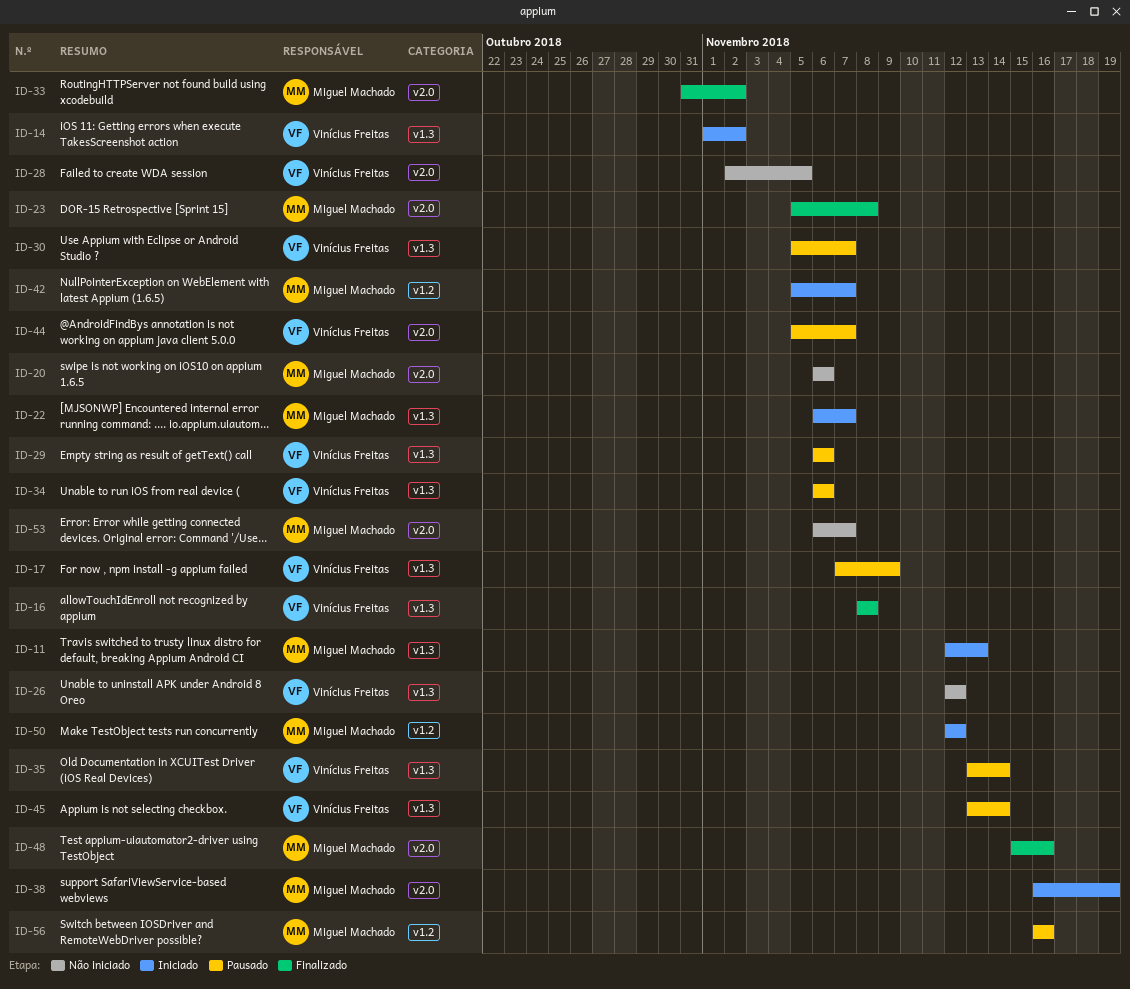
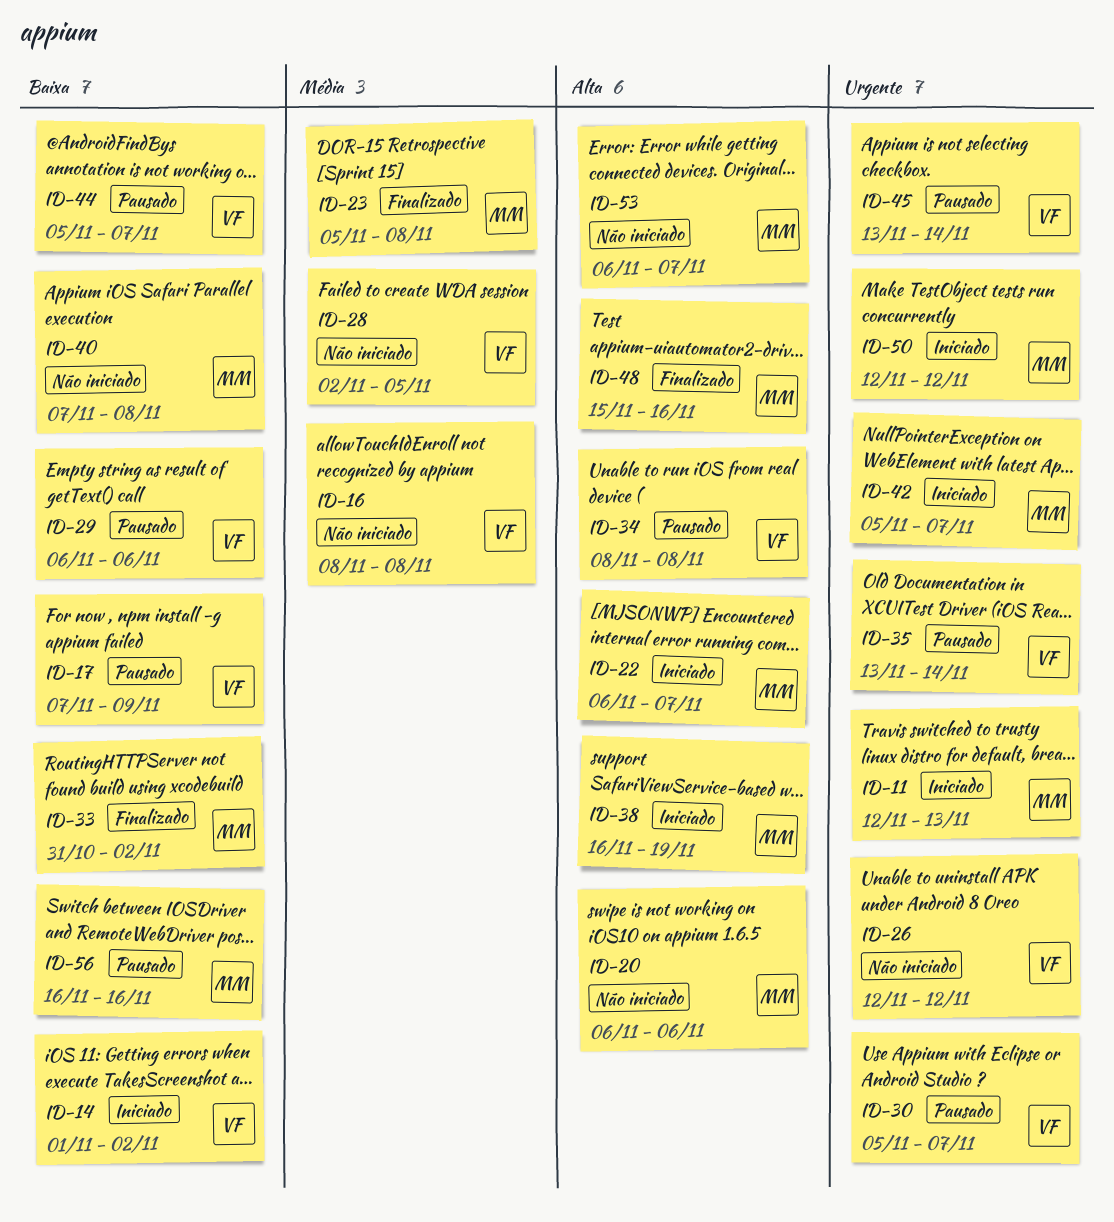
ID-16, status: Finalizado -> Não iniciado
ID-34, start: Nov 6 -> Nov 8
ID-34, due: Nov 6 -> Nov 8
ID-40: none -> present

